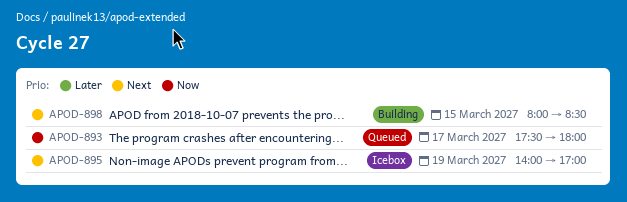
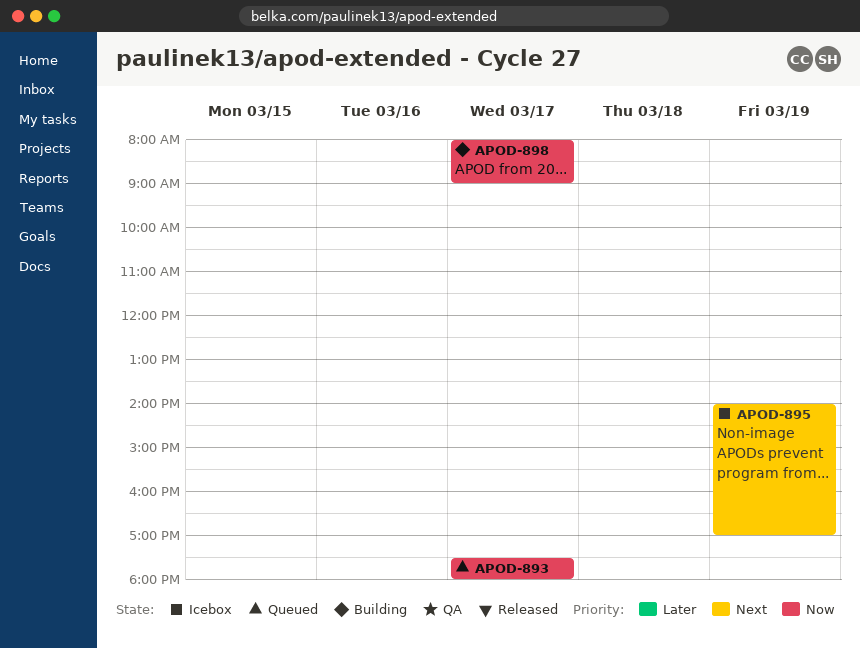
APOD-898, priority: Next -> Now
APOD-898, day: Mar 15 -> Mar 17
APOD-898, ends: 08:30 -> 09:00

